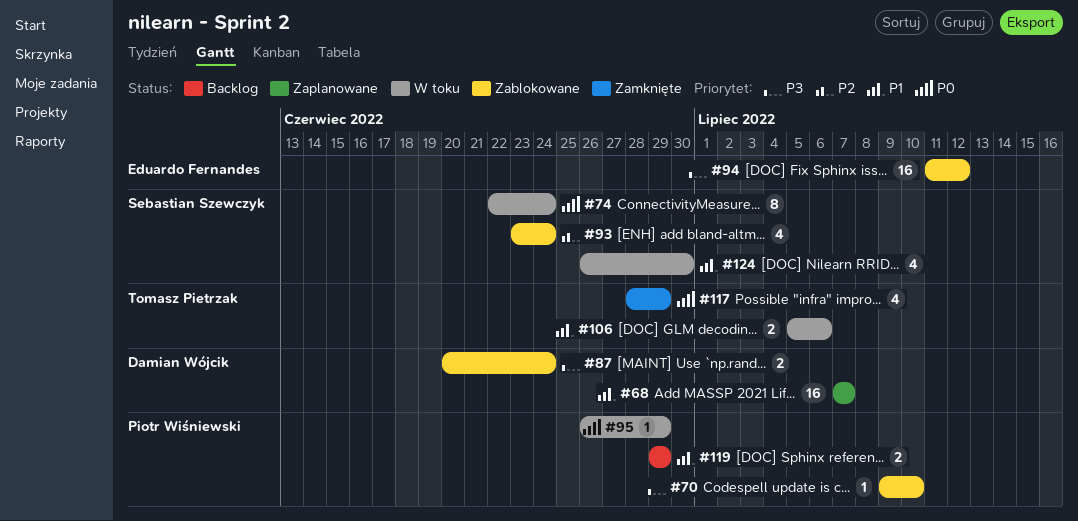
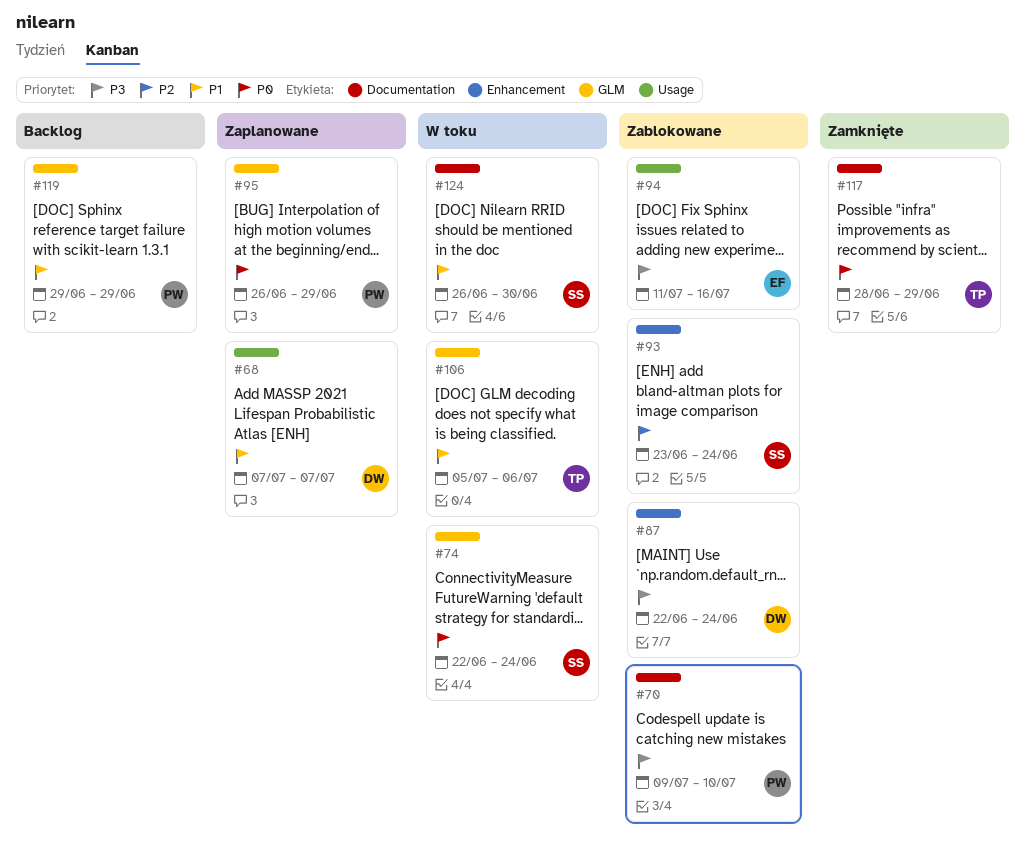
#87, start: Jun 20 -> Jun 22
#94, due: Jul 12 -> Jul 16
#95, status: W toku -> Zaplanowane

